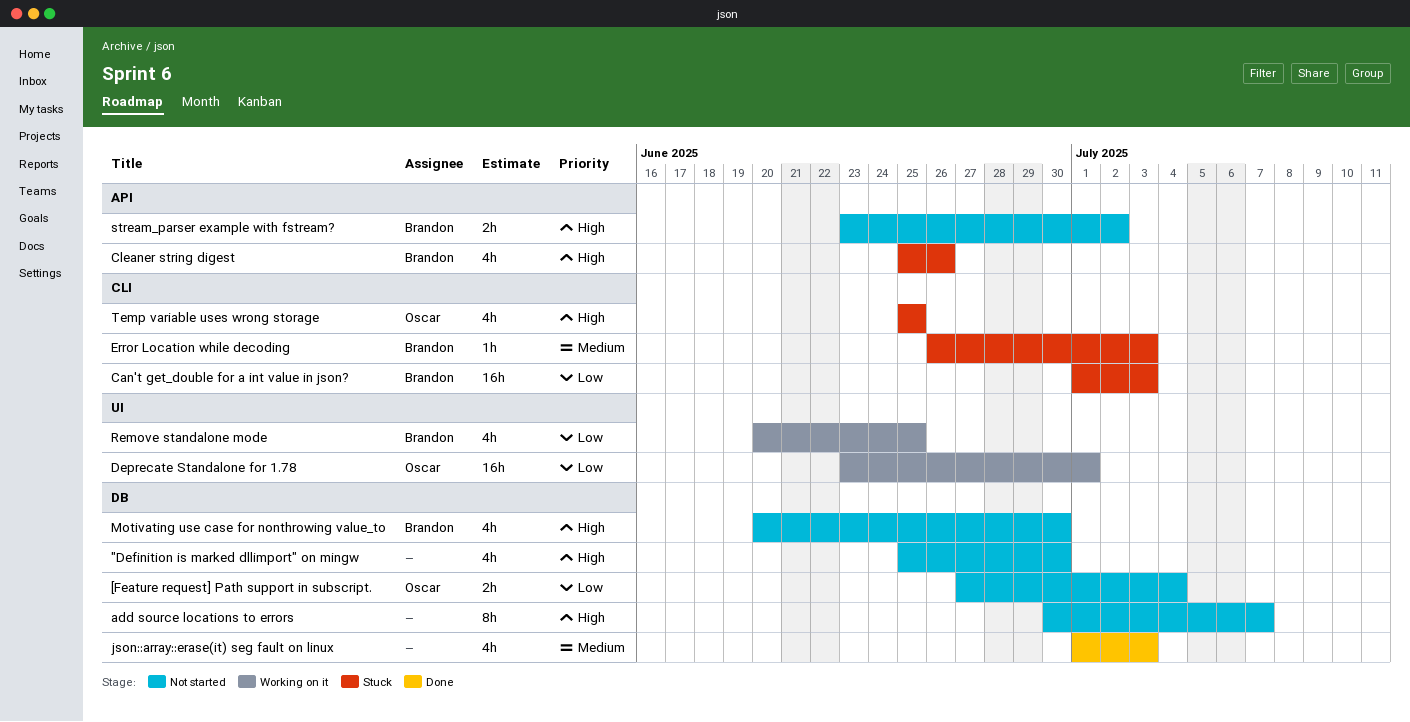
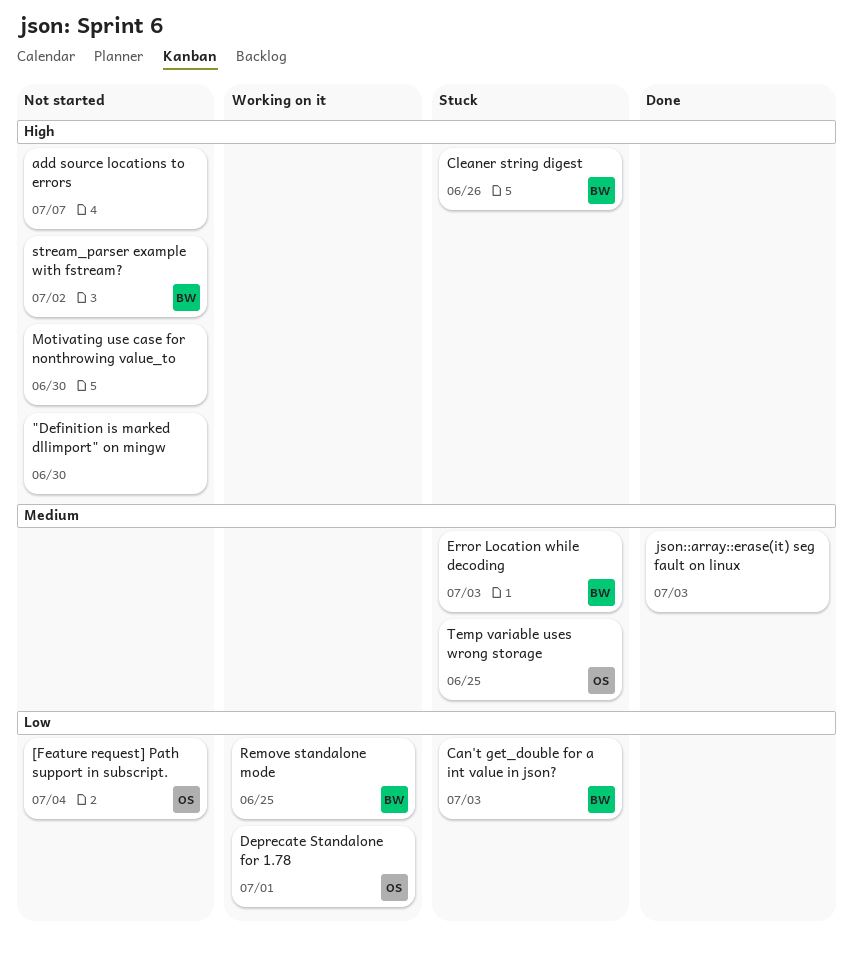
Motivating use case for nonthrowing value_to, owner: Brandon -> none
Temp variable uses wrong storage, priority: High -> Medium

